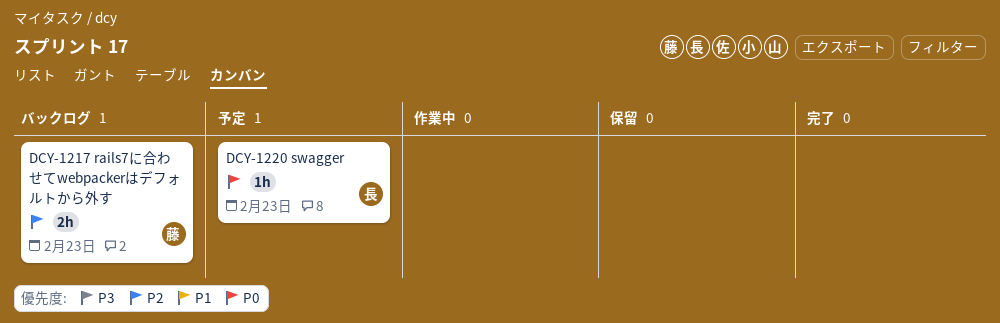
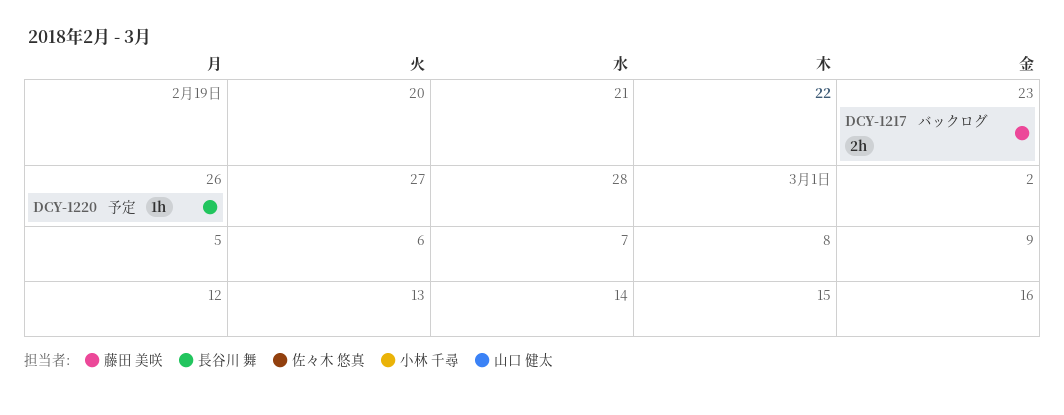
DCY-1220, due: Feb 23 -> Feb 26

